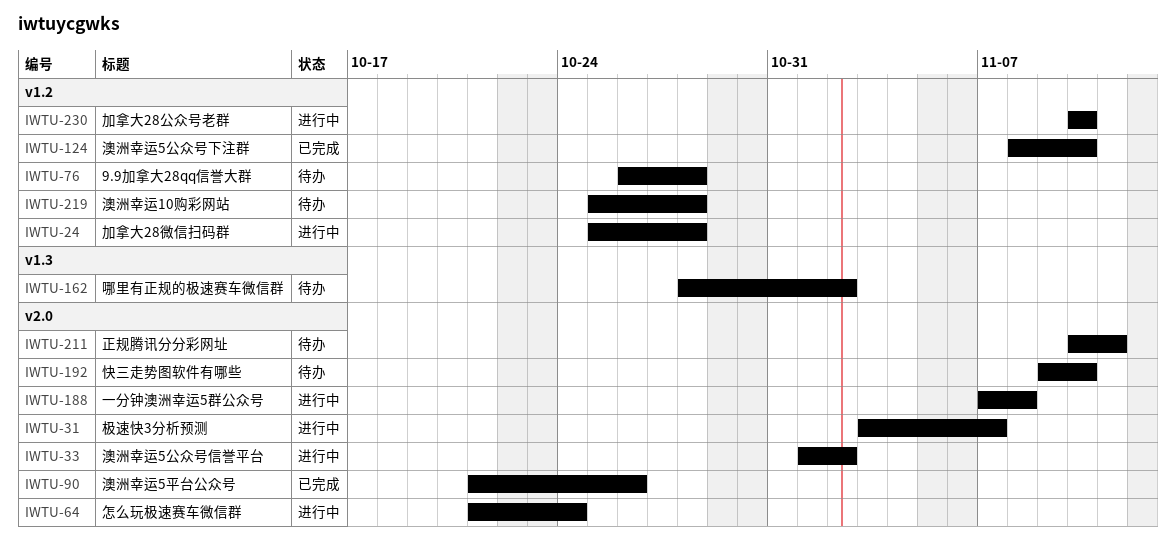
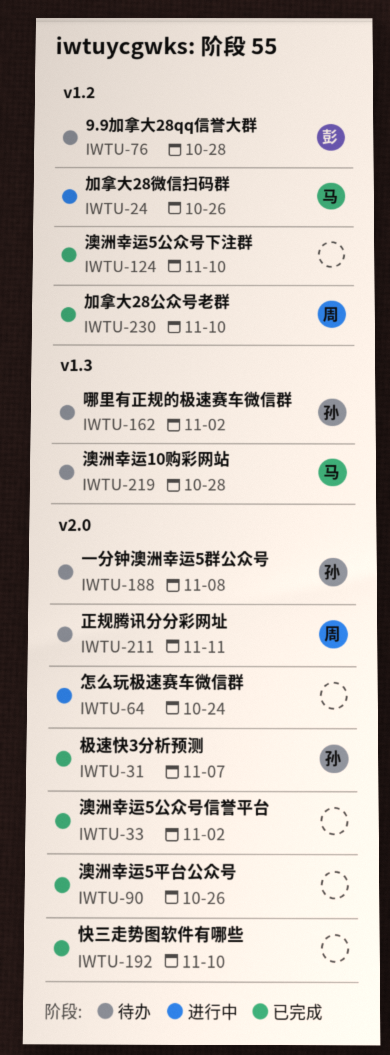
IWTU-24, due: Oct 28 -> Oct 26
IWTU-31, status: 进行中 -> 已完成
IWTU-33, status: 进行中 -> 已完成
IWTU-188, status: 进行中 -> 待办
IWTU-192, status: 待办 -> 已完成
IWTU-219, label: v1.2 -> v1.3
IWTU-230, status: 进行中 -> 已完成

